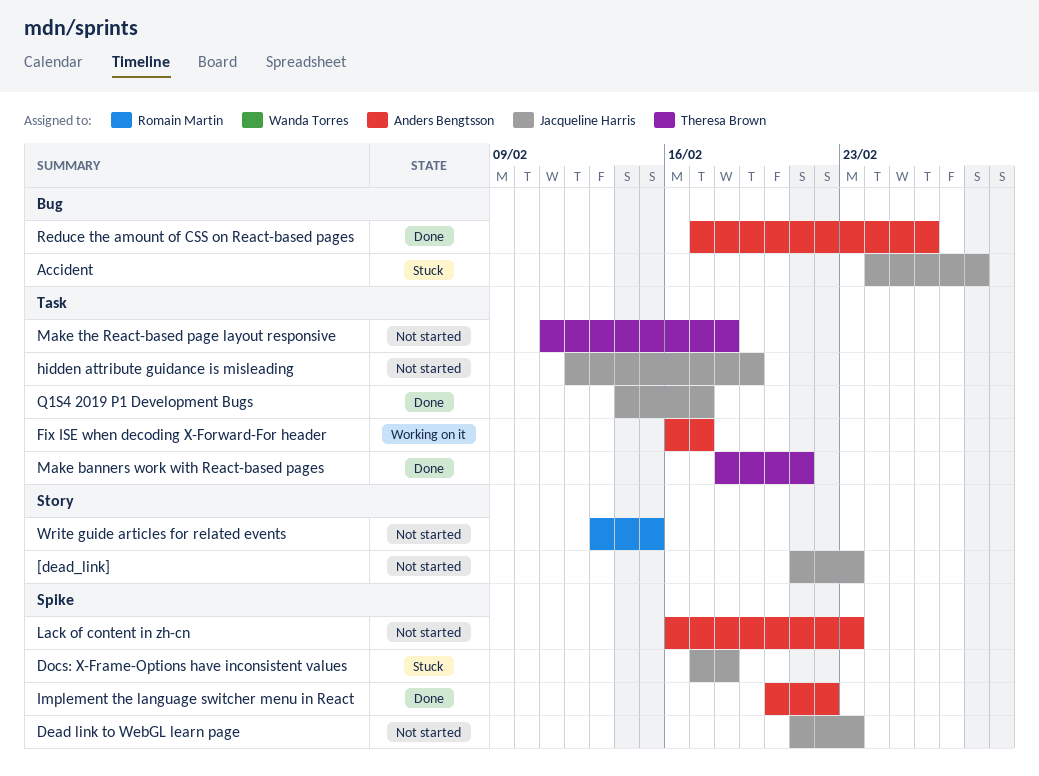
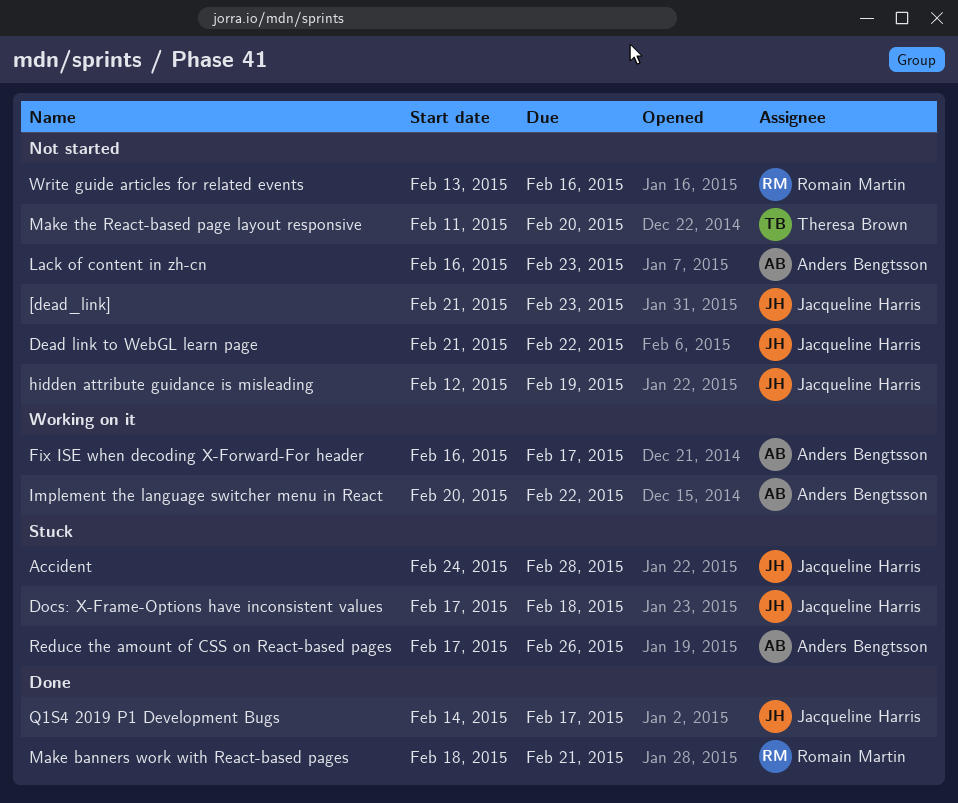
Dead link to WebGL learn page, due: Feb 23 -> Feb 22
Implement the language switcher menu in React, status: Done -> Working on it
Make banners work with React-based pages, owner: Theresa Brown -> Romain Martin
Make the React-based page layout responsive, due: Feb 18 -> Feb 20
Reduce the amount of CSS on React-based pages, status: Done -> Stuck
Write guide articles for related events, due: Feb 15 -> Feb 16

